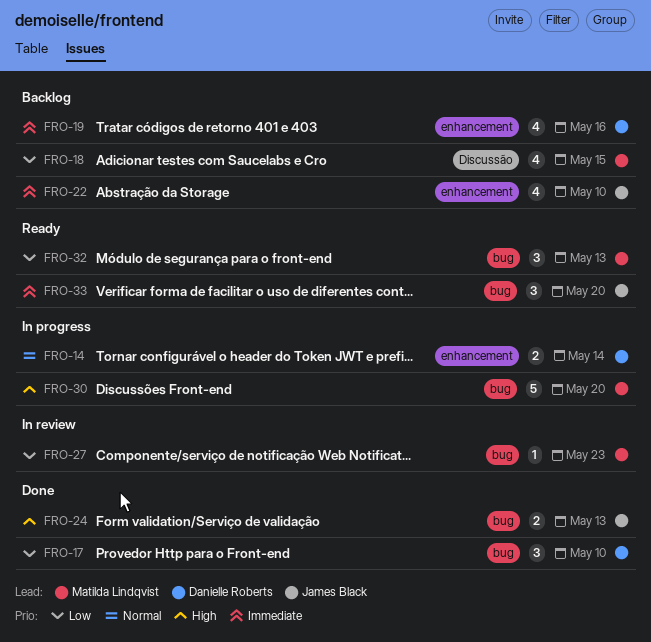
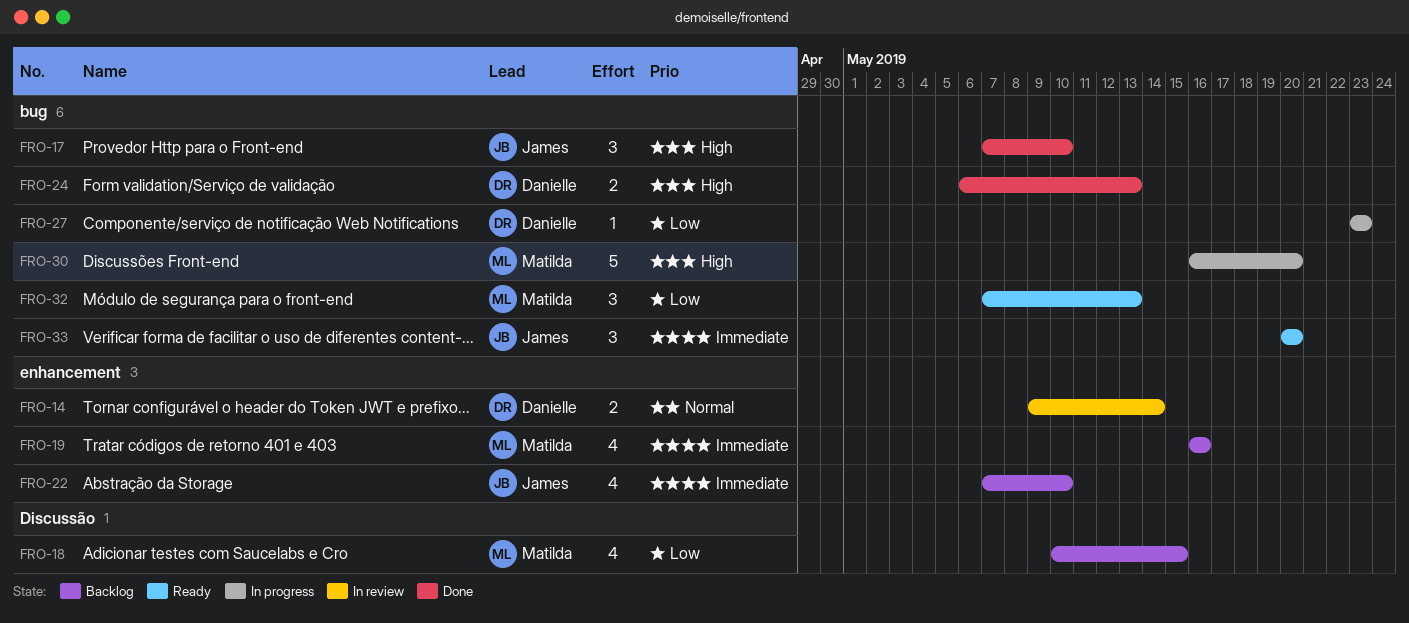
FRO-14, status: In progress -> In review
FRO-17, owner: Danielle Roberts -> James Black
FRO-17, priority: Low -> High
FRO-19, owner: Danielle Roberts -> Matilda Lindqvist
FRO-24, owner: James Black -> Danielle Roberts
FRO-27, status: In review -> In progress
FRO-27, owner: Matilda Lindqvist -> Danielle Roberts

